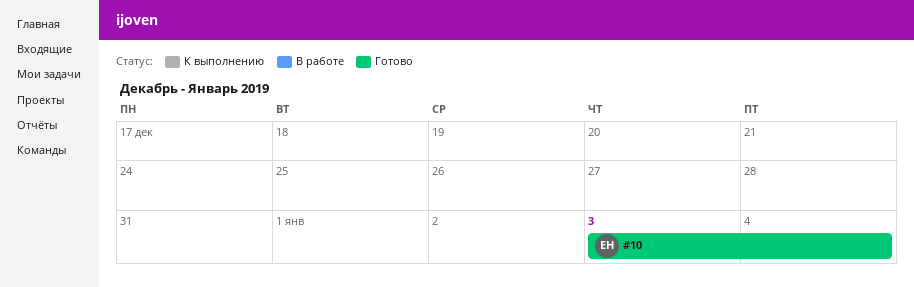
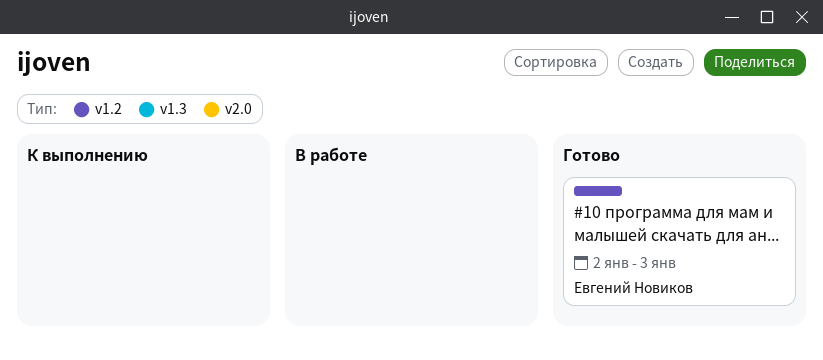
#10, start: Jan 3 -> Jan 2
#10, due: Jan 4 -> Jan 3

